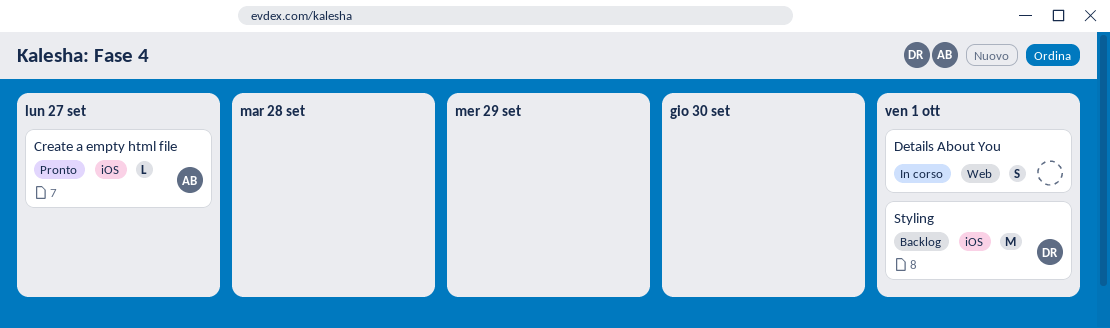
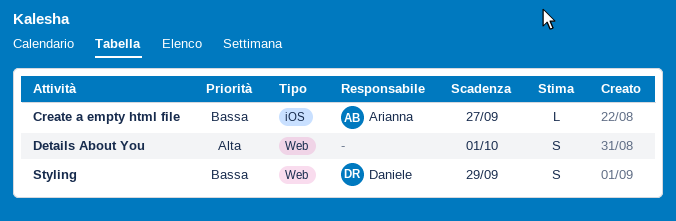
Styling, label: iOS -> Web
Styling, estimate: M -> S
Styling, due: Oct 1 -> Sep 29

